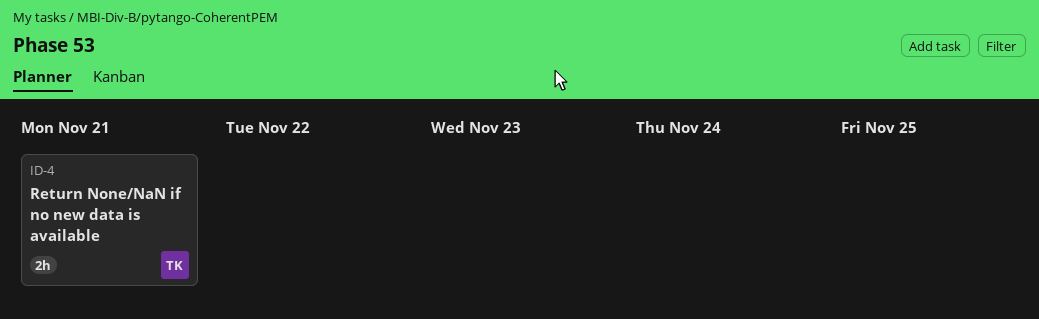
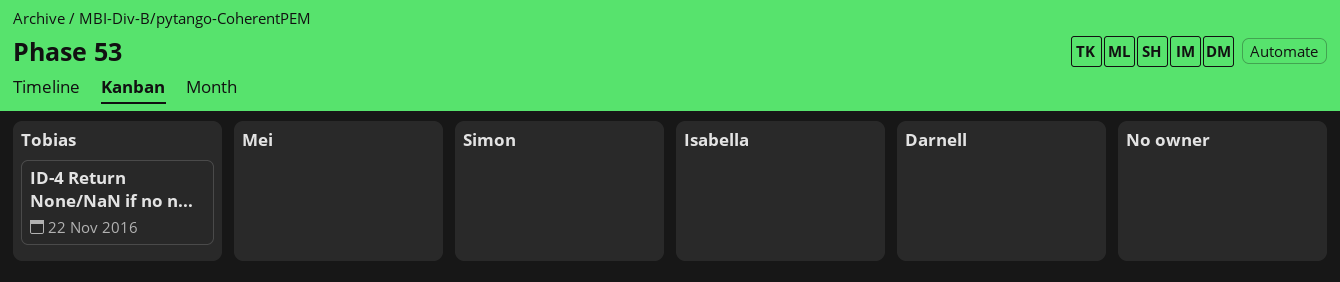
ID-4, due: Nov 21 -> Nov 22

